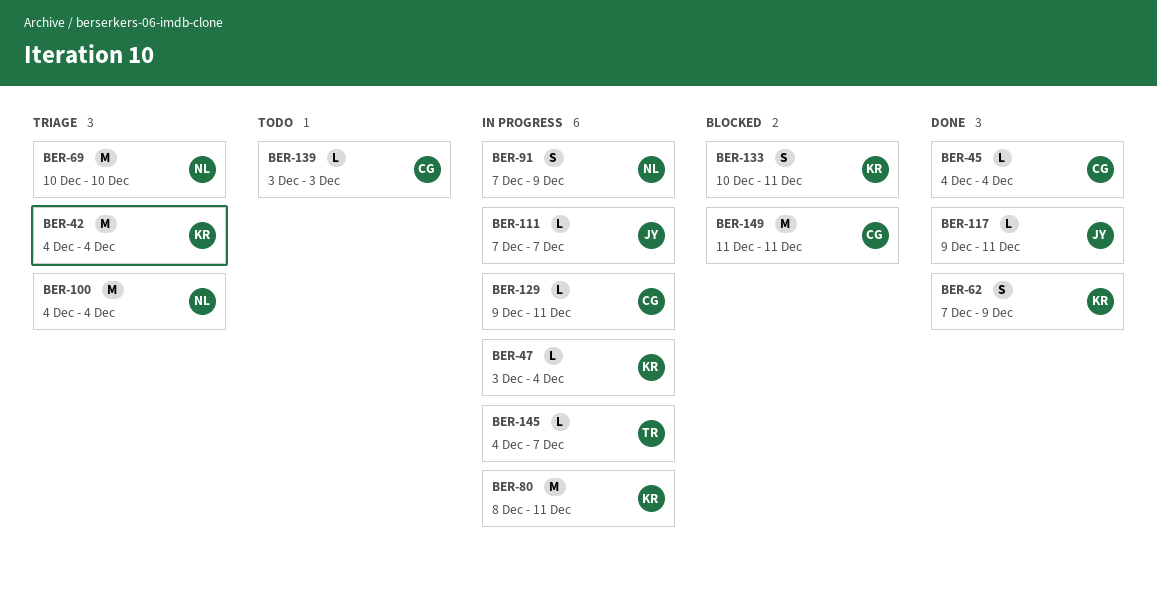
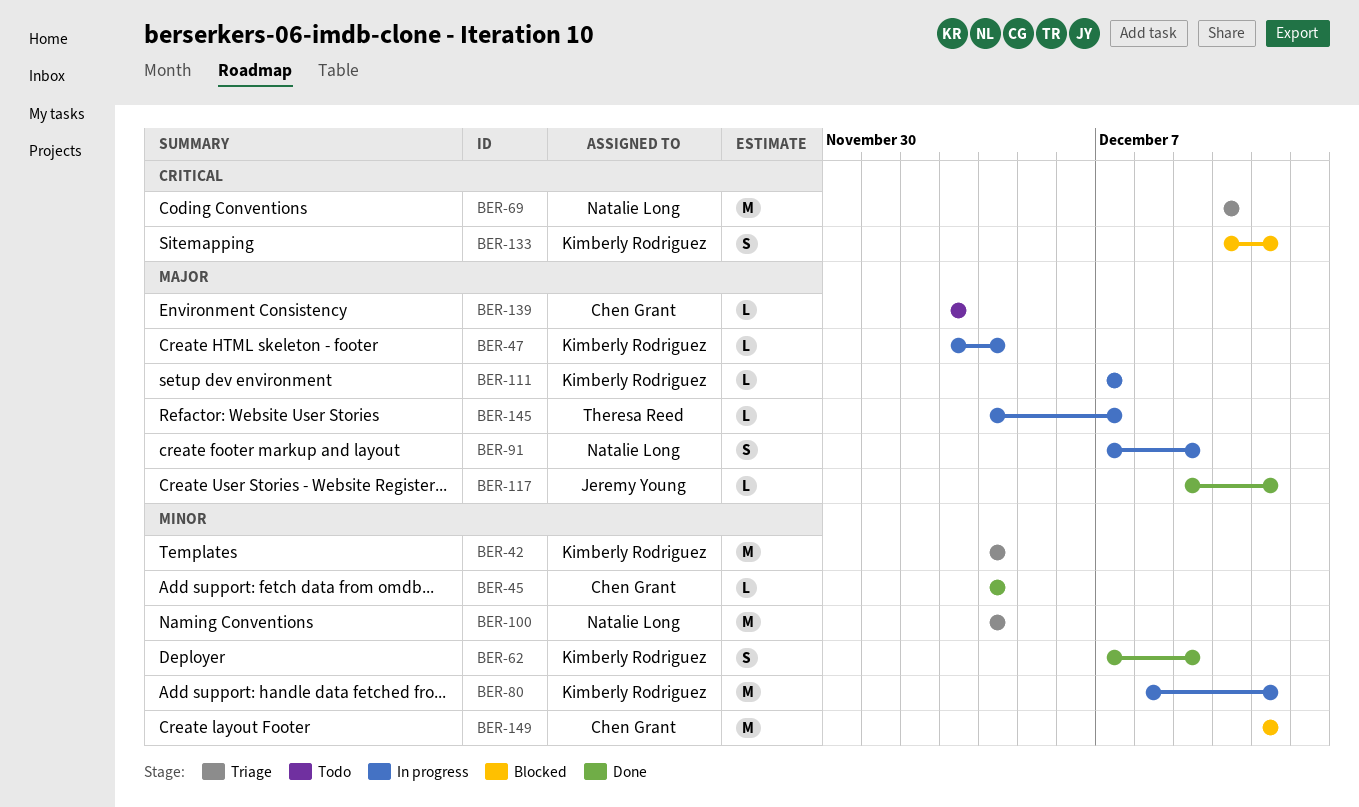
BER-111, owner: Jeremy Young -> Kimberly Rodriguez
BER-129: present -> none

